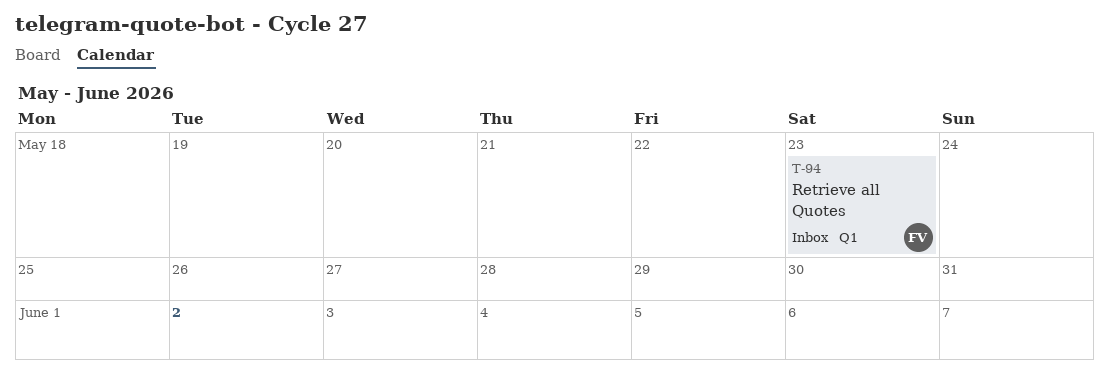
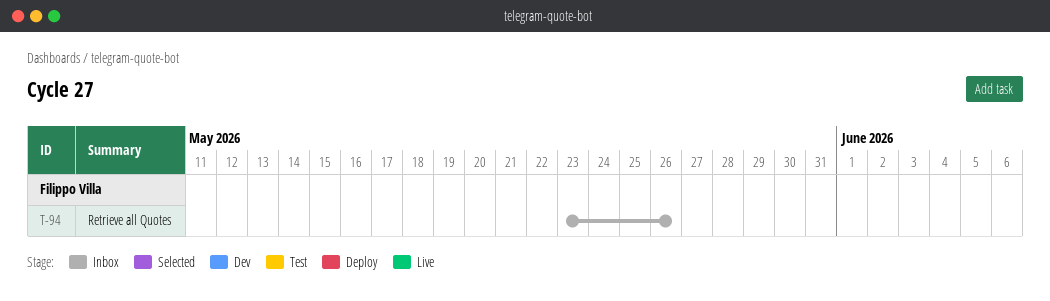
T-94, due: May 23 -> May 26

